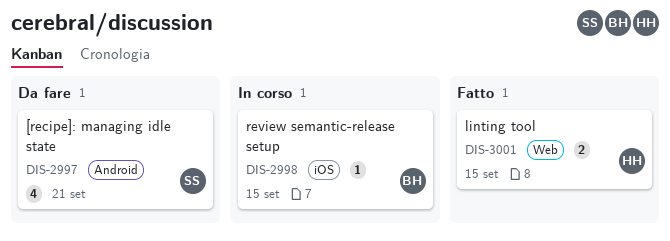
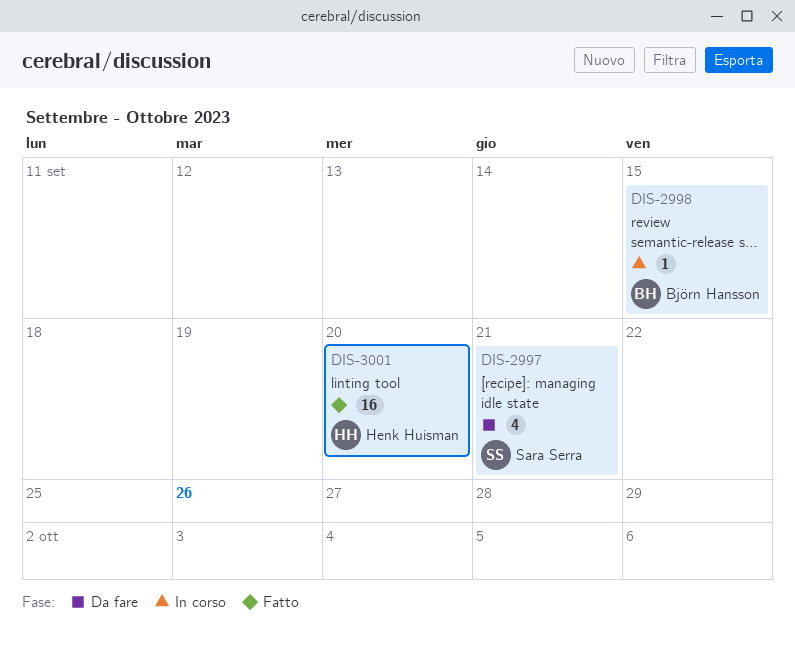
DIS-3001, estimate: 2 -> 16
DIS-3001, due: Sep 15 -> Sep 20

